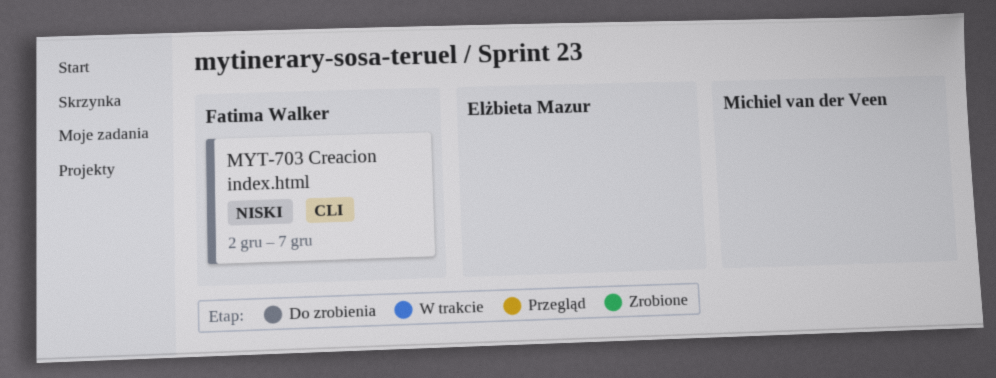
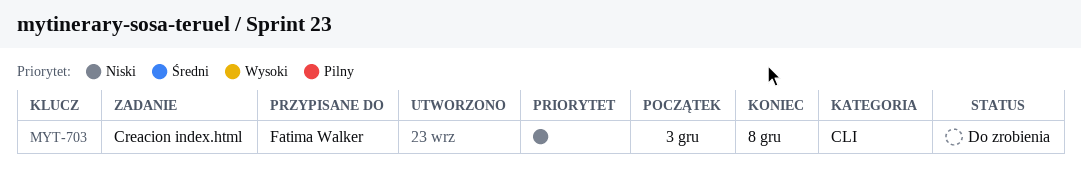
MYT-703, start: Dec 2 -> Dec 3
MYT-703, due: Dec 7 -> Dec 8

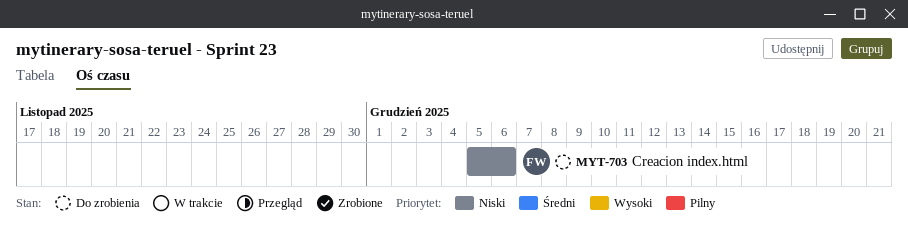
MYT-703, start: Dec 3 -> Dec 5
MYT-703, due: Dec 8 -> Dec 6

